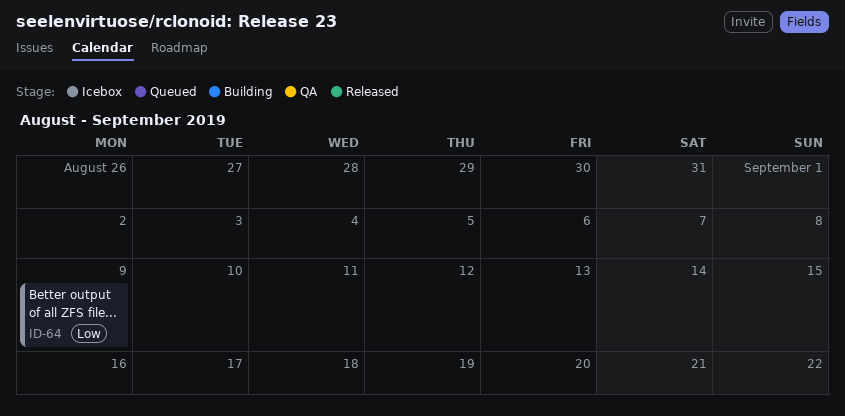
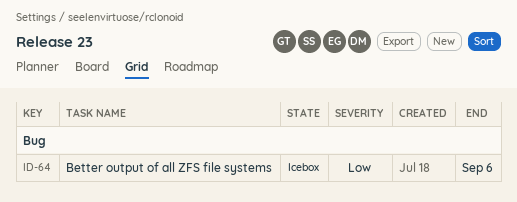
ID-64, due: Sep 9 -> Sep 6

